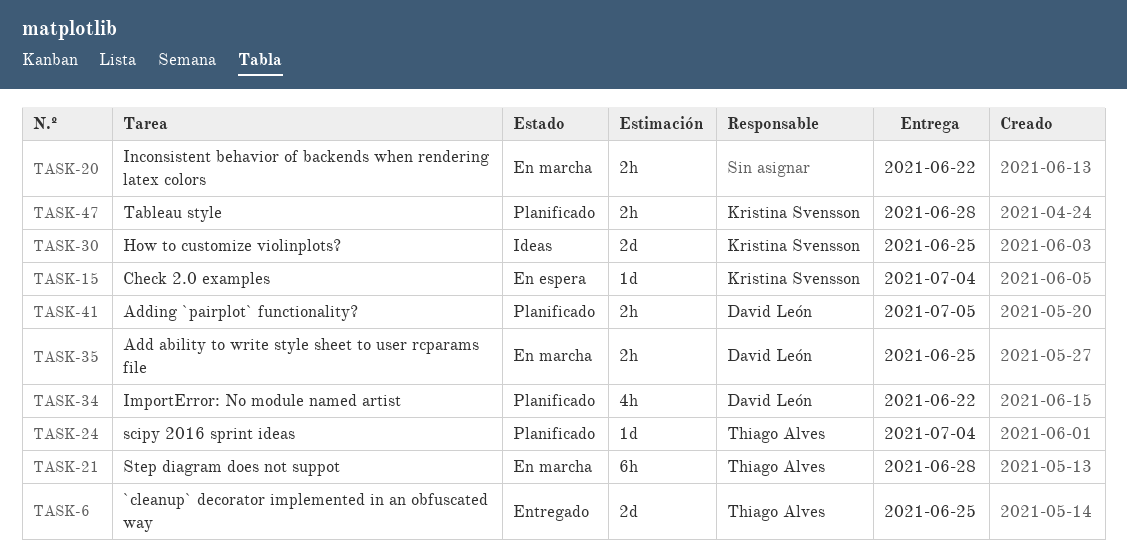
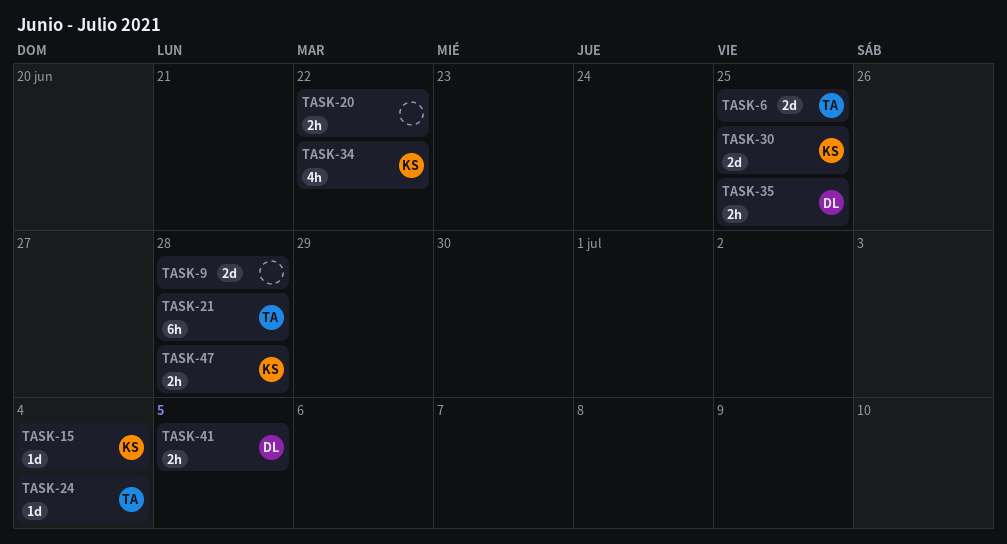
TASK-9: none -> present
TASK-34, owner: David León -> Kristina Svensson

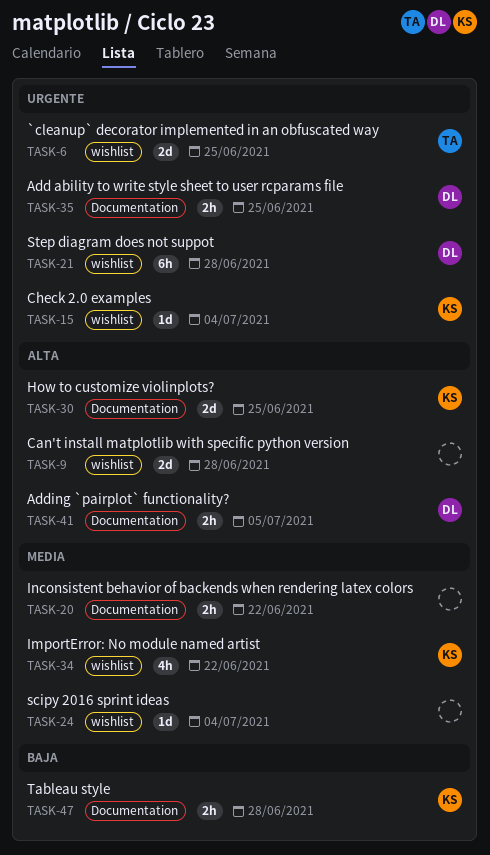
TASK-21, owner: TA -> DL
TASK-24, owner: TA -> none

